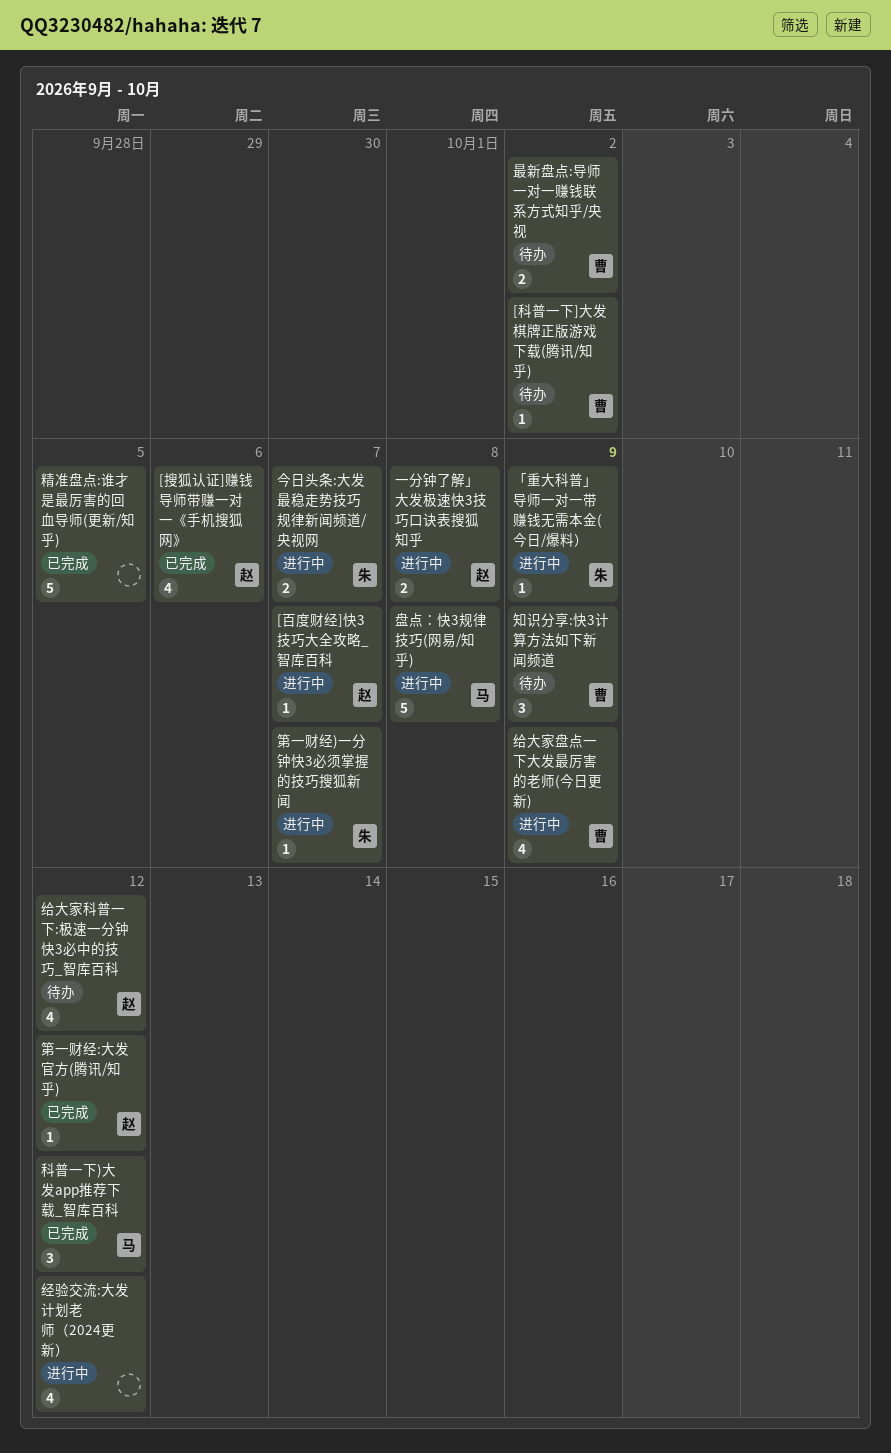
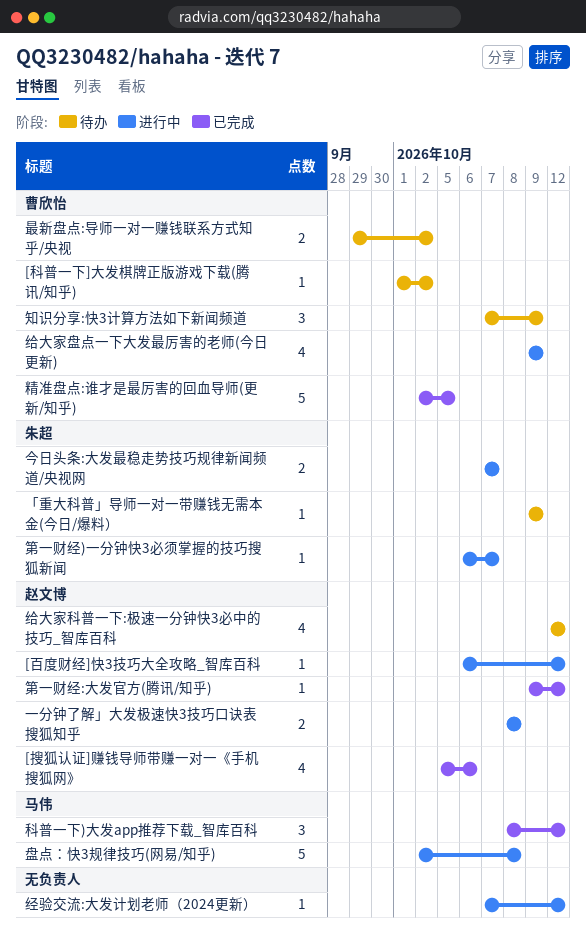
[百度财经]快3技巧大全攻略_智库百科, due: Oct 7 -> Oct 12
「重大科普」导师一对一带赚钱无需本金(今日/爆料）, status: 进行中 -> 待办
精准盘点:谁才是最厉害的回血导师(更新/知乎), owner: none -> 曹欣怡
经验交流:大发计划老师（2024更新）, estimate: 4 -> 1

